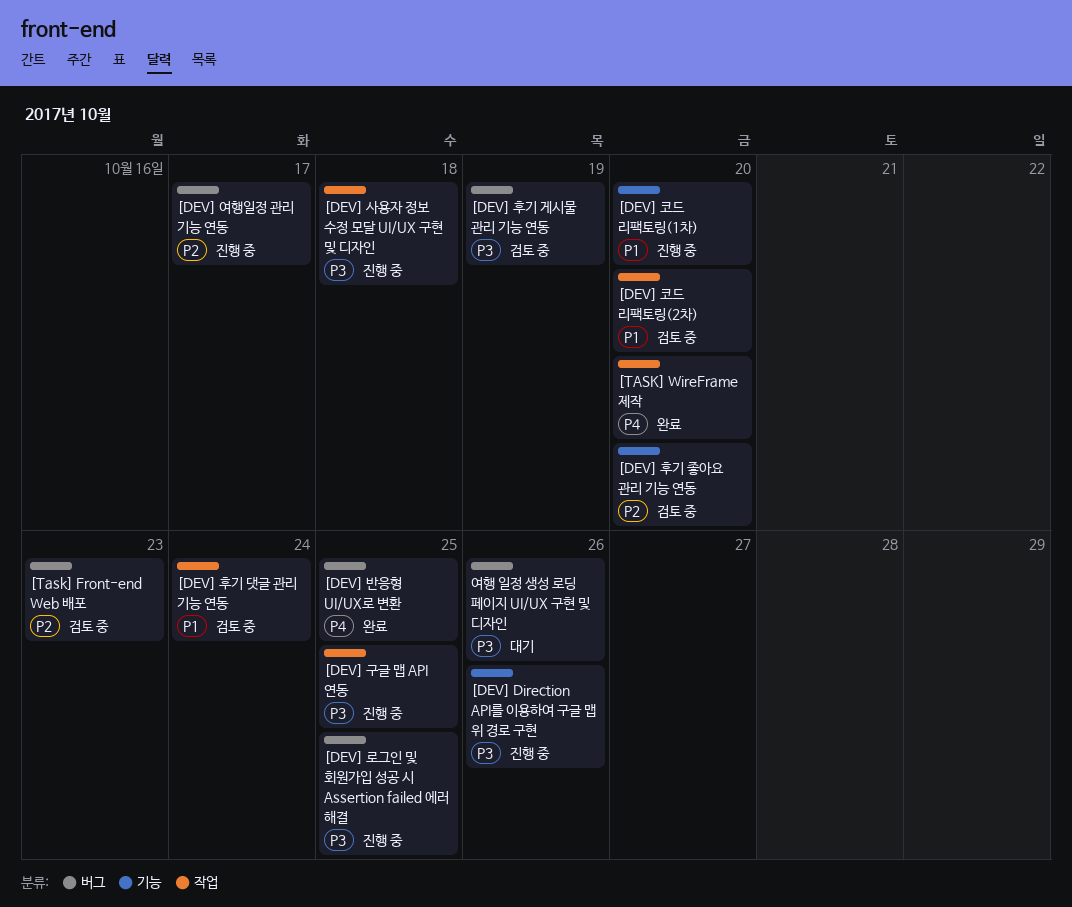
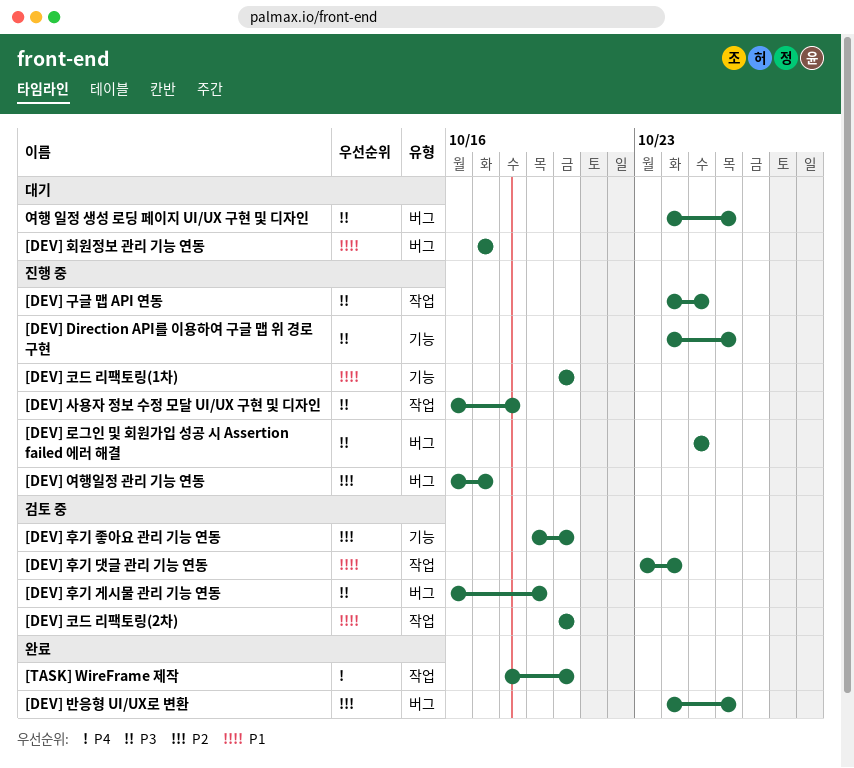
[DEV] 반응형 UI/UX로 변환, priority: P4 -> P2
[DEV] 반응형 UI/UX로 변환, due: Oct 25 -> Oct 26
[DEV] 회원정보 관리 기능 연동: none -> present
[Task] Front-end Web 배포: present -> none

